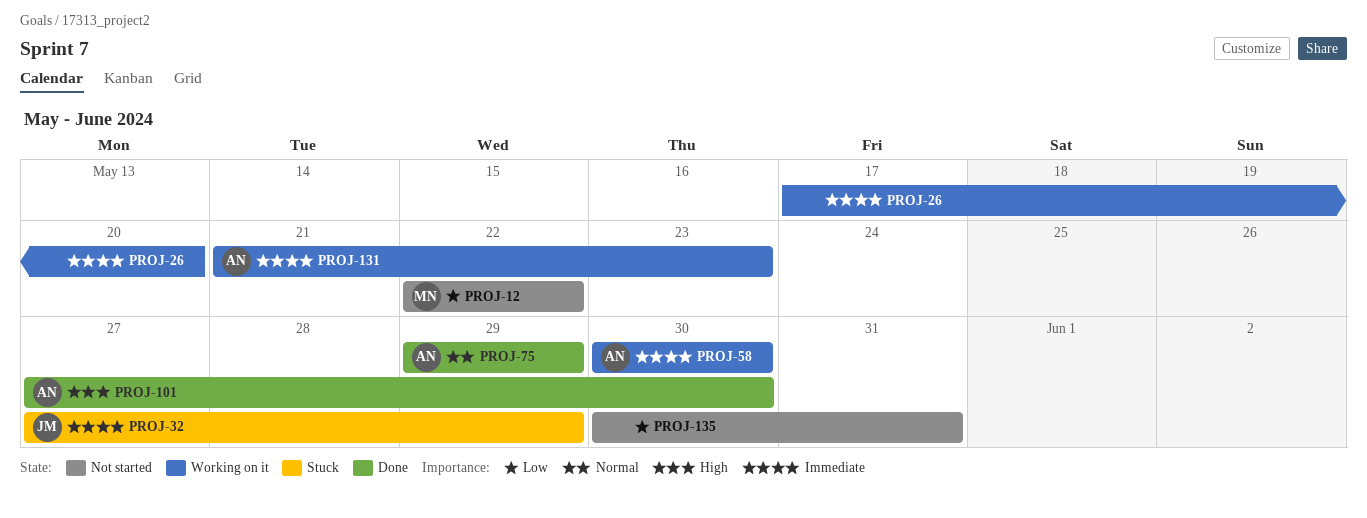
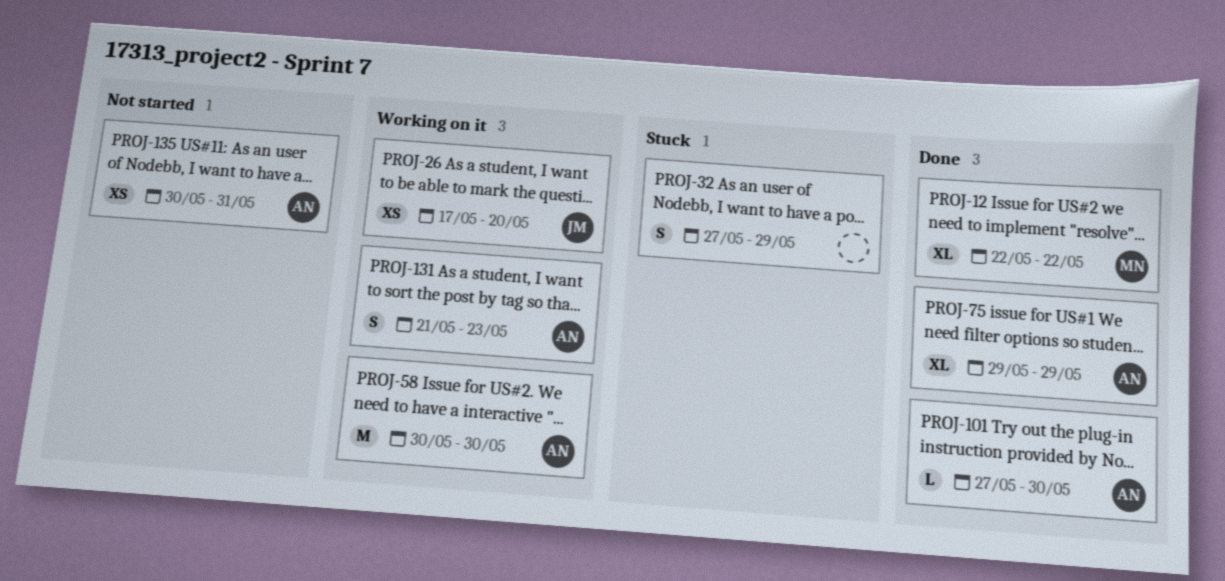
PROJ-12, status: Not started -> Done
PROJ-26, owner: none -> JM
PROJ-32, owner: JM -> none
PROJ-135, owner: none -> AN

